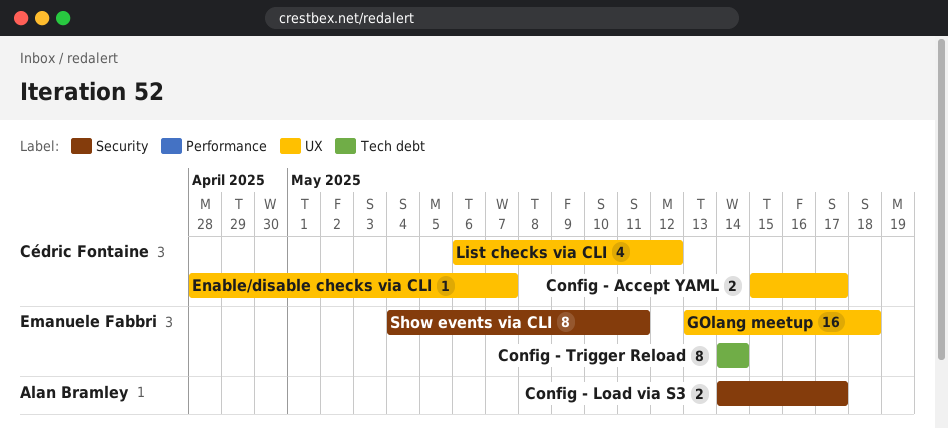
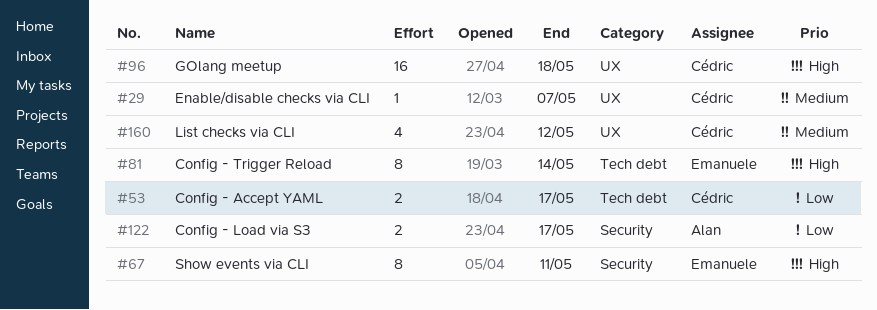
Config - Accept YAML, label: UX -> Tech debt
GOlang meetup, owner: Emanuele Fabbri -> Cédric Fontaine

